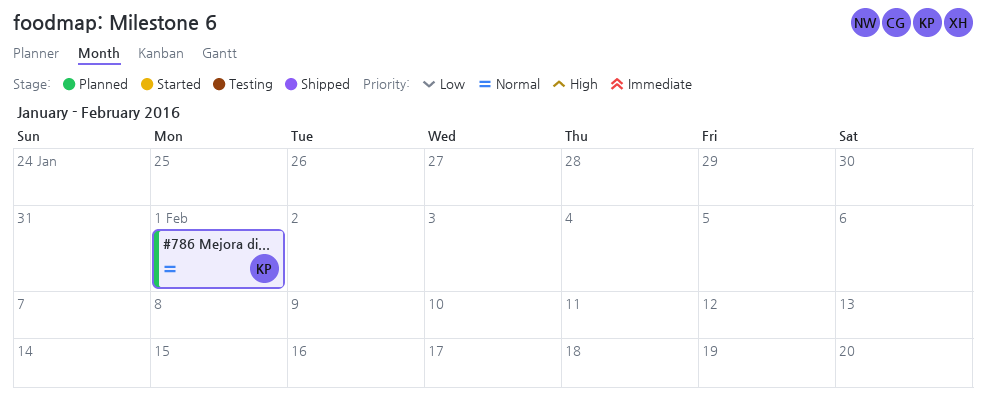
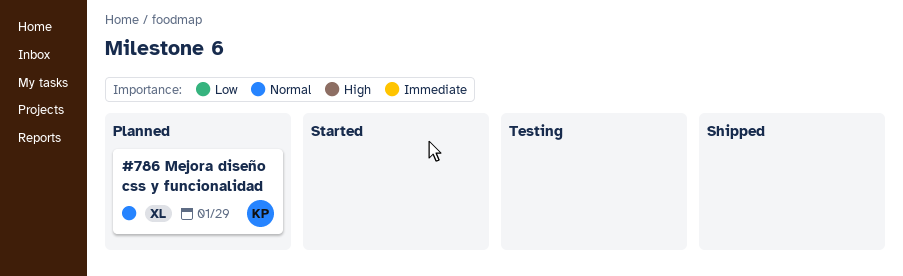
#786, due: Feb 1 -> Jan 29

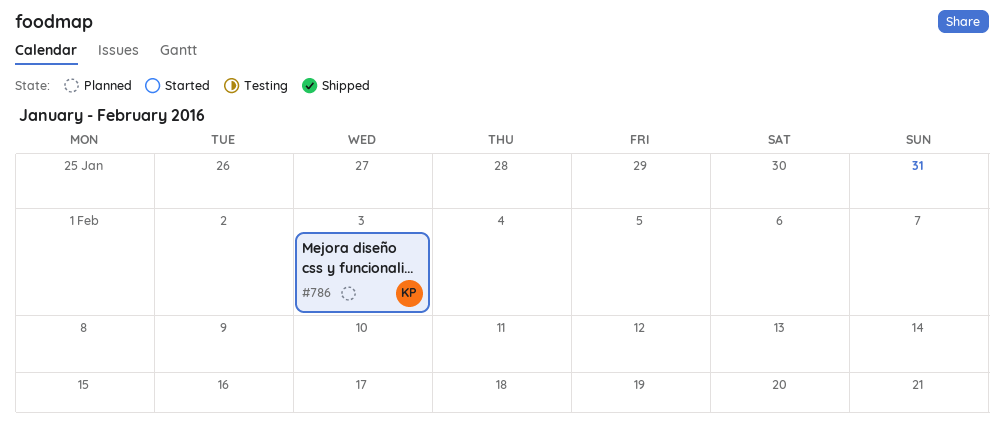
#786, due: Jan 29 -> Feb 3

